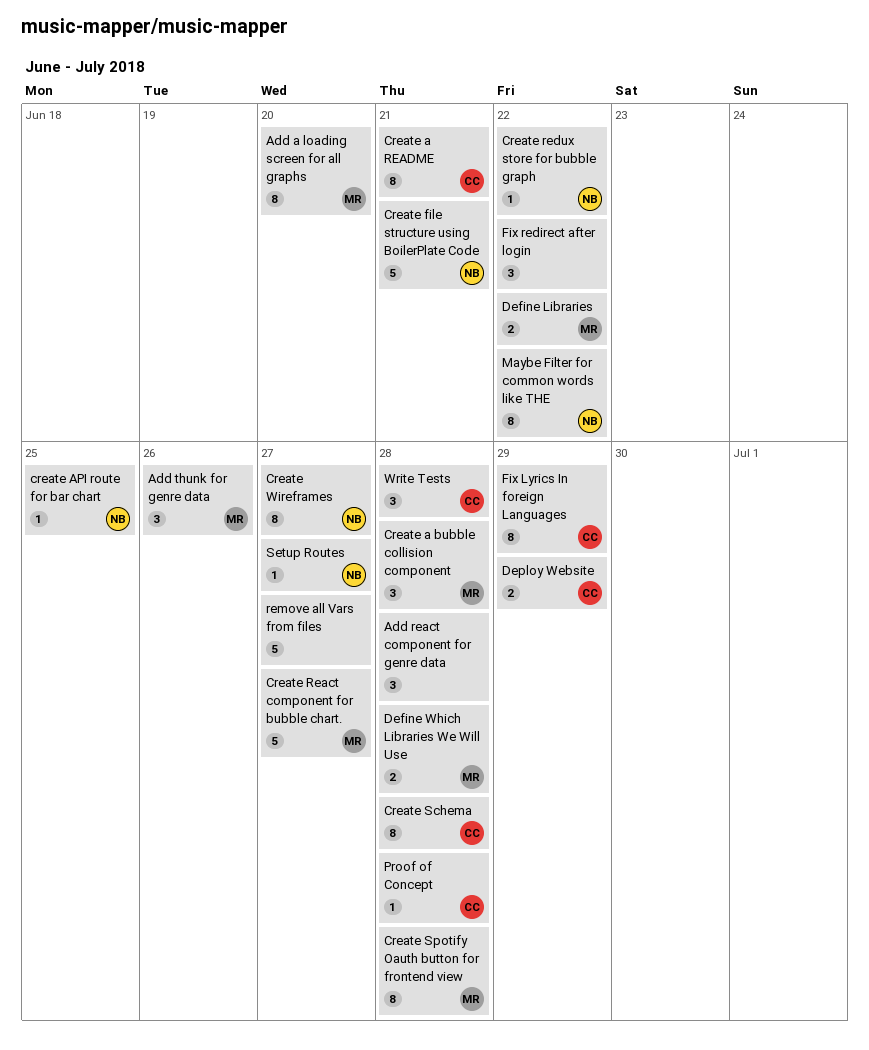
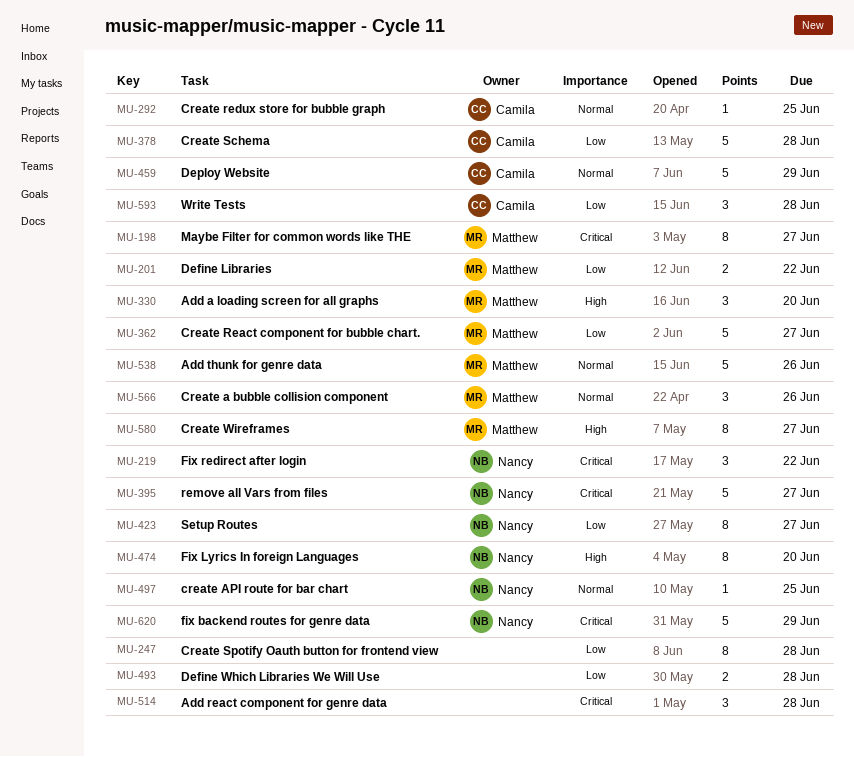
Add a loading screen for all graphs, estimate: 8 -> 3
Add thunk for genre data, estimate: 3 -> 5
Create a bubble collision component, due: Jun 28 -> Jun 26
Create a README: present -> none
Create file structure using BoilerPlate Code: present -> none
Create redux store for bubble graph, owner: Nancy -> Camila
Create redux store for bubble graph, due: Jun 22 -> Jun 25
Create Schema, estimate: 8 -> 5
Create Spotify Oauth button for frontend view, owner: Matthew -> none
Create Wireframes, owner: Nancy -> Matthew
Define Which Libraries We Will Use, owner: Matthew -> none
Deploy Website, estimate: 2 -> 5
fix backend routes for genre data: none -> present
Fix Lyrics In foreign Languages, owner: Camila -> Nancy
Fix Lyrics In foreign Languages, due: Jun 29 -> Jun 20
Fix redirect after login, owner: none -> Nancy
Maybe Filter for common words like THE, owner: Nancy -> Matthew
Maybe Filter for common words like THE, due: Jun 22 -> Jun 27
Proof of Concept: present -> none
remove all Vars from files, owner: none -> Nancy
Setup Routes, estimate: 1 -> 8

